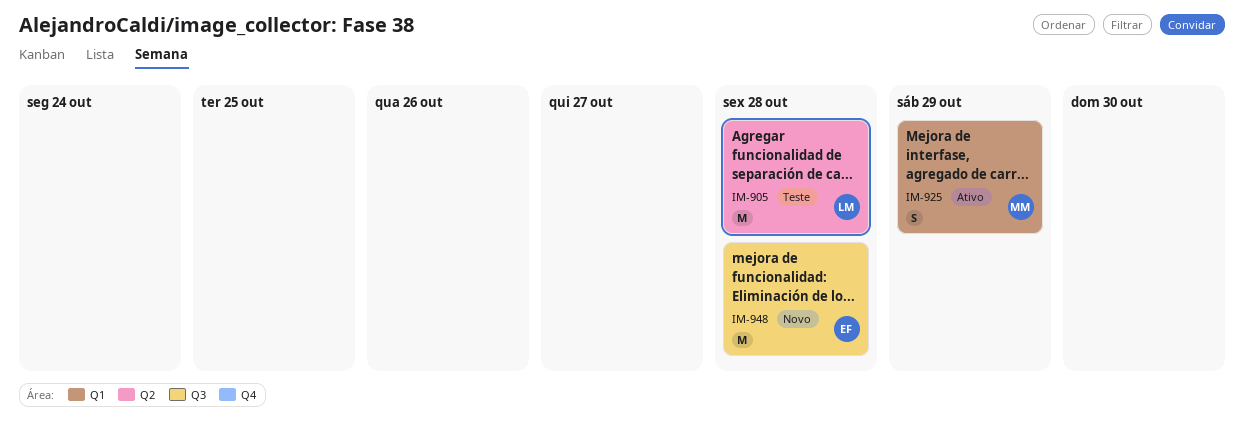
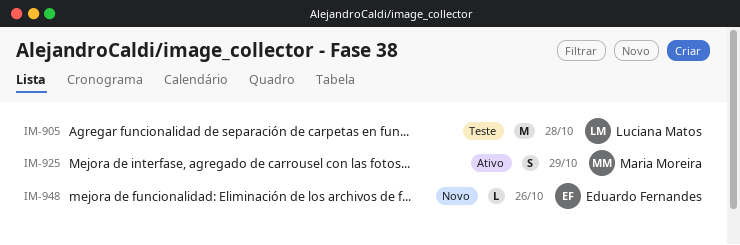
IM-948, estimate: M -> L
IM-948, due: Oct 28 -> Oct 26

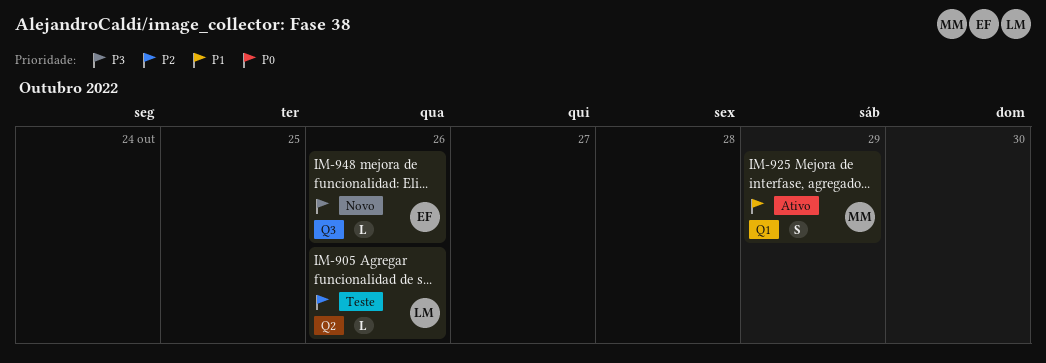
IM-905, estimate: M -> L
IM-905, due: Oct 28 -> Oct 26

